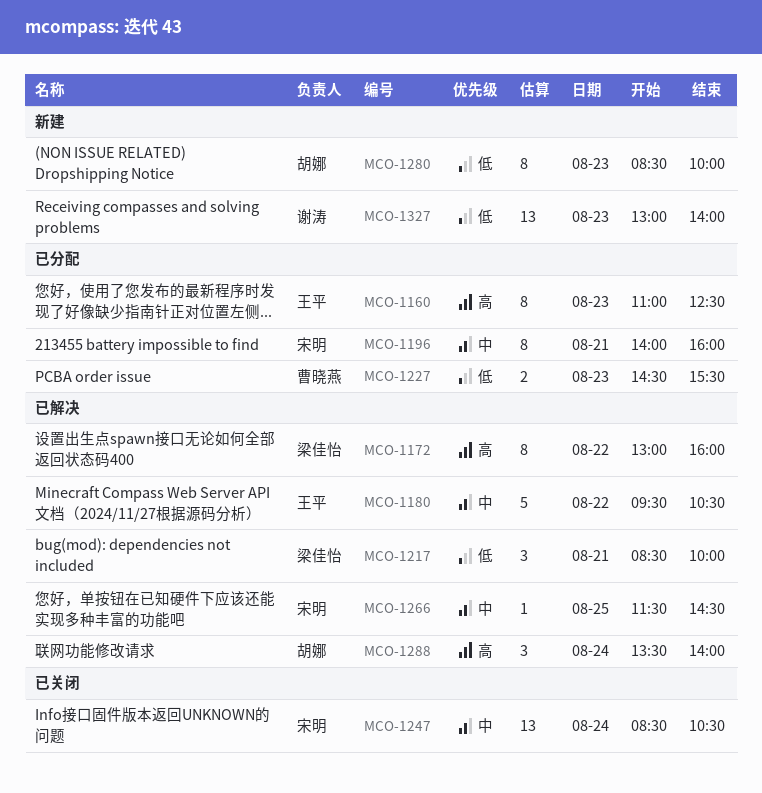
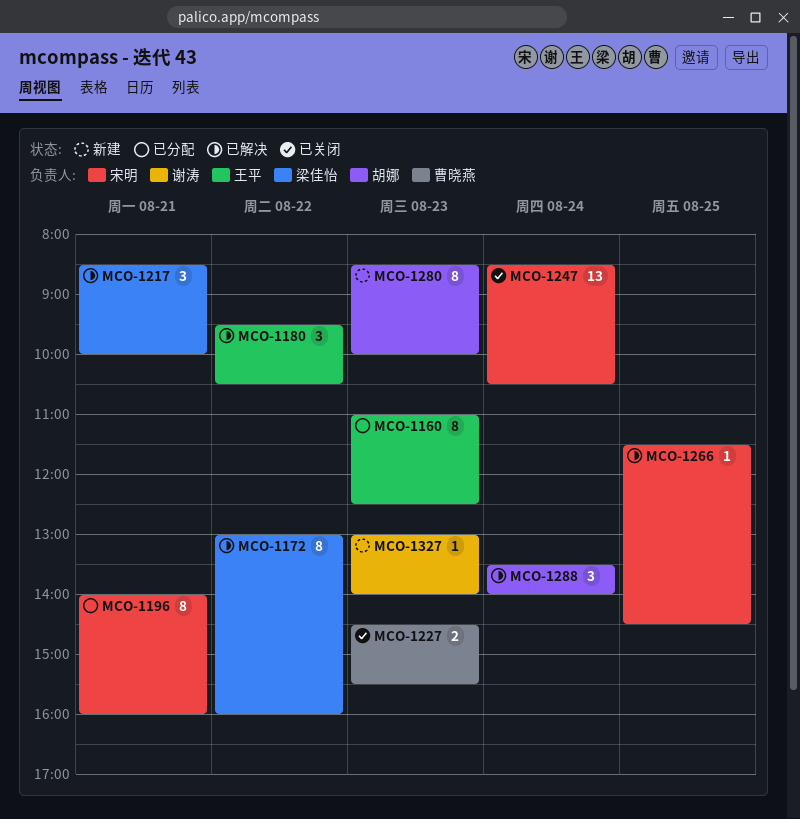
MCO-1180, estimate: 5 -> 3
MCO-1227, status: 已分配 -> 已关闭
MCO-1327, estimate: 13 -> 1

